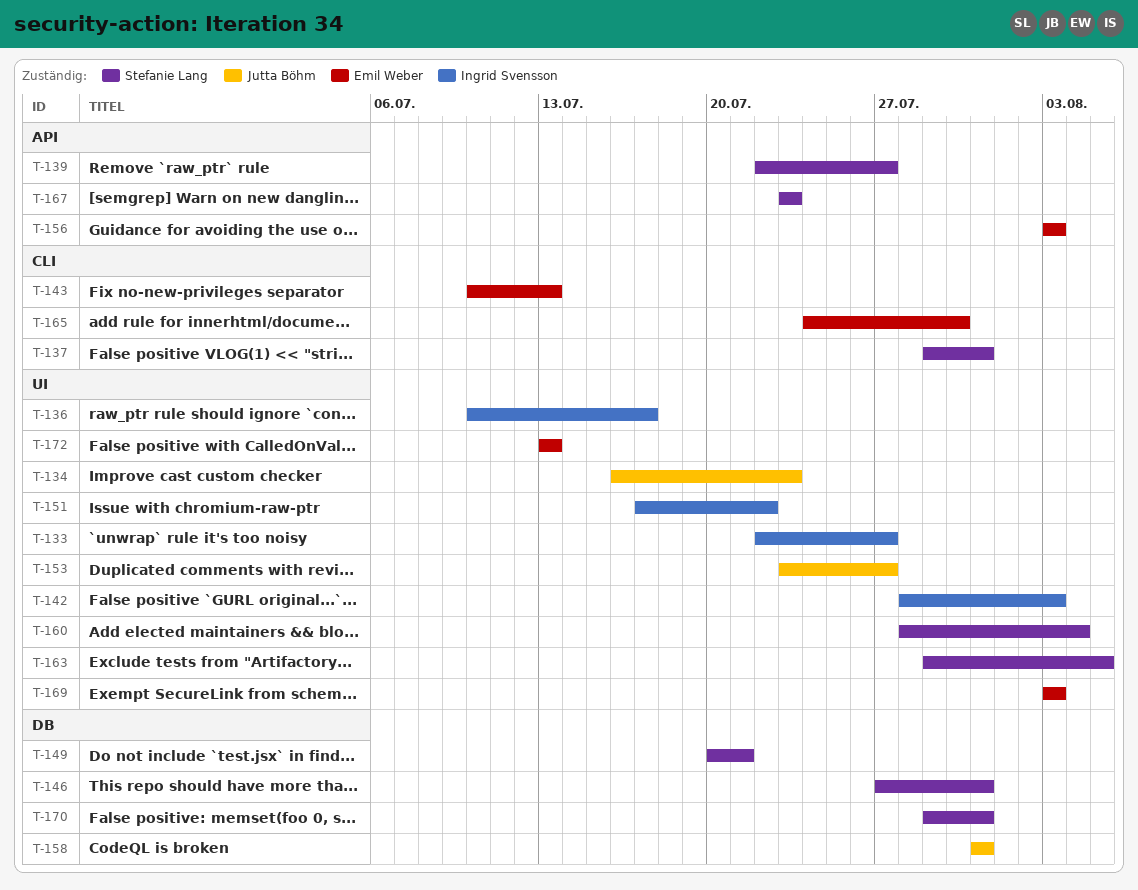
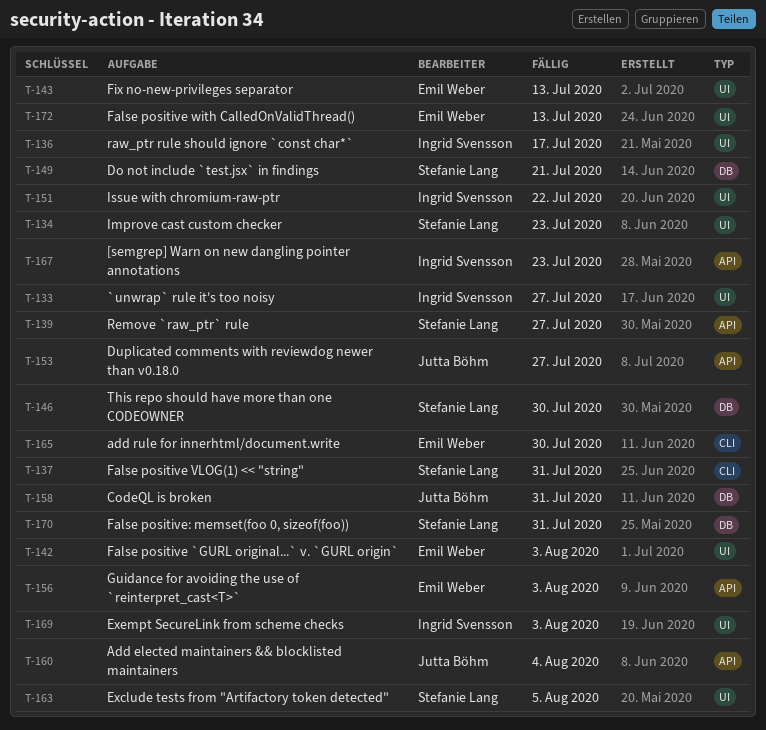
T-134, owner: Jutta Böhm -> Stefanie Lang
T-142, owner: Ingrid Svensson -> Emil Weber
T-143, label: CLI -> UI
T-146, due: Jul 31 -> Jul 30
T-153, label: UI -> API
T-160, owner: Stefanie Lang -> Jutta Böhm
T-160, label: UI -> API
T-167, owner: Stefanie Lang -> Ingrid Svensson
T-169, owner: Emil Weber -> Ingrid Svensson

